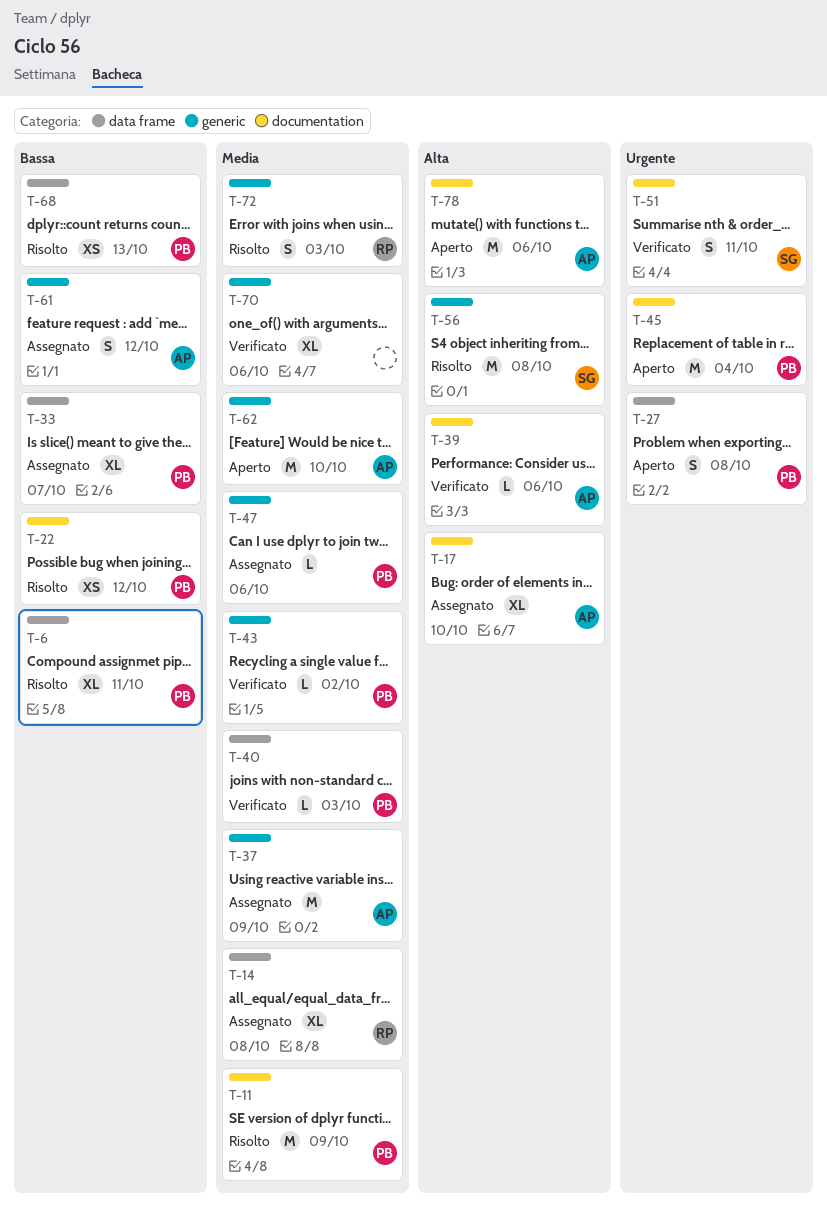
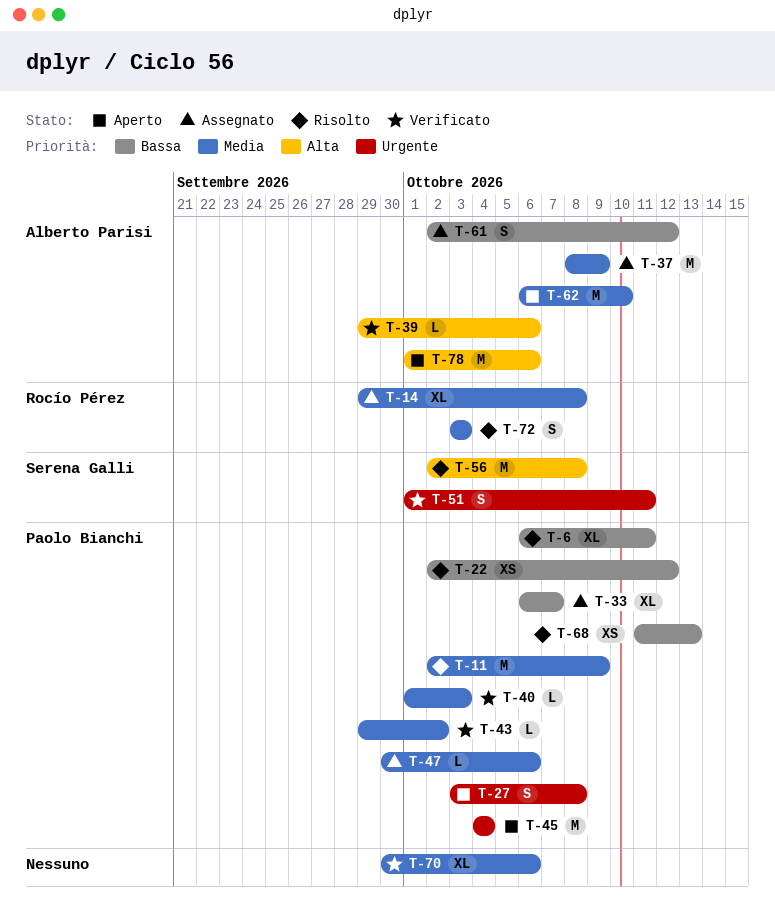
T-17: present -> none

